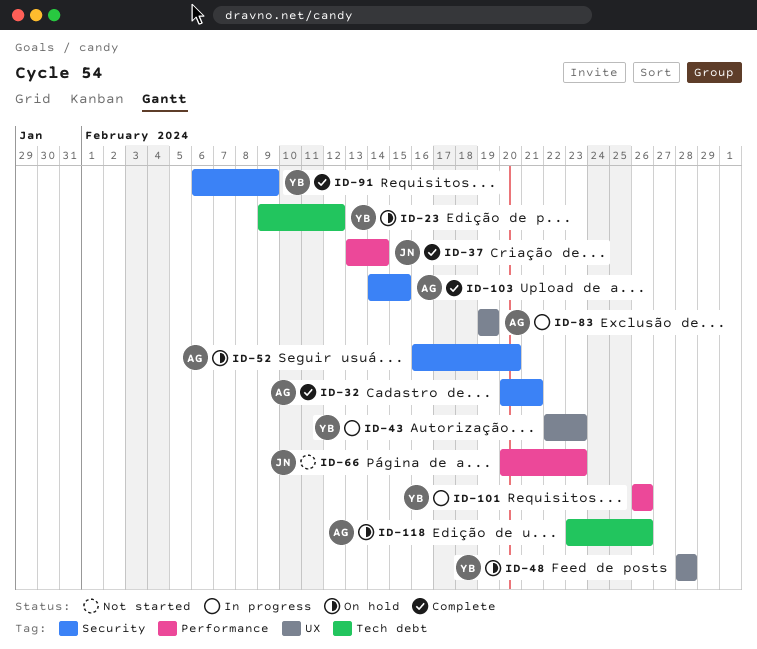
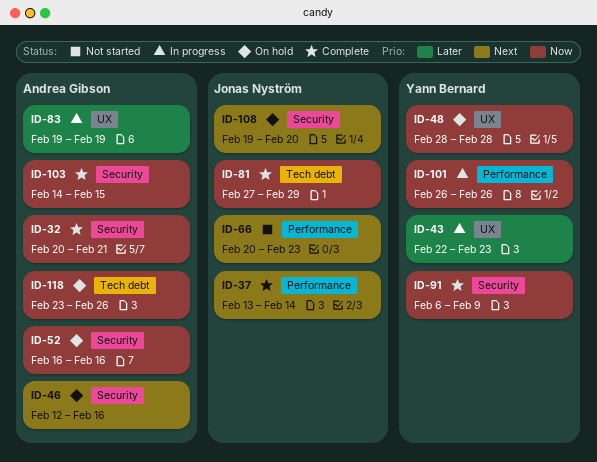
ID-23: present -> none
ID-46: none -> present
ID-52, due: Feb 20 -> Feb 16
ID-81: none -> present
ID-108: none -> present

